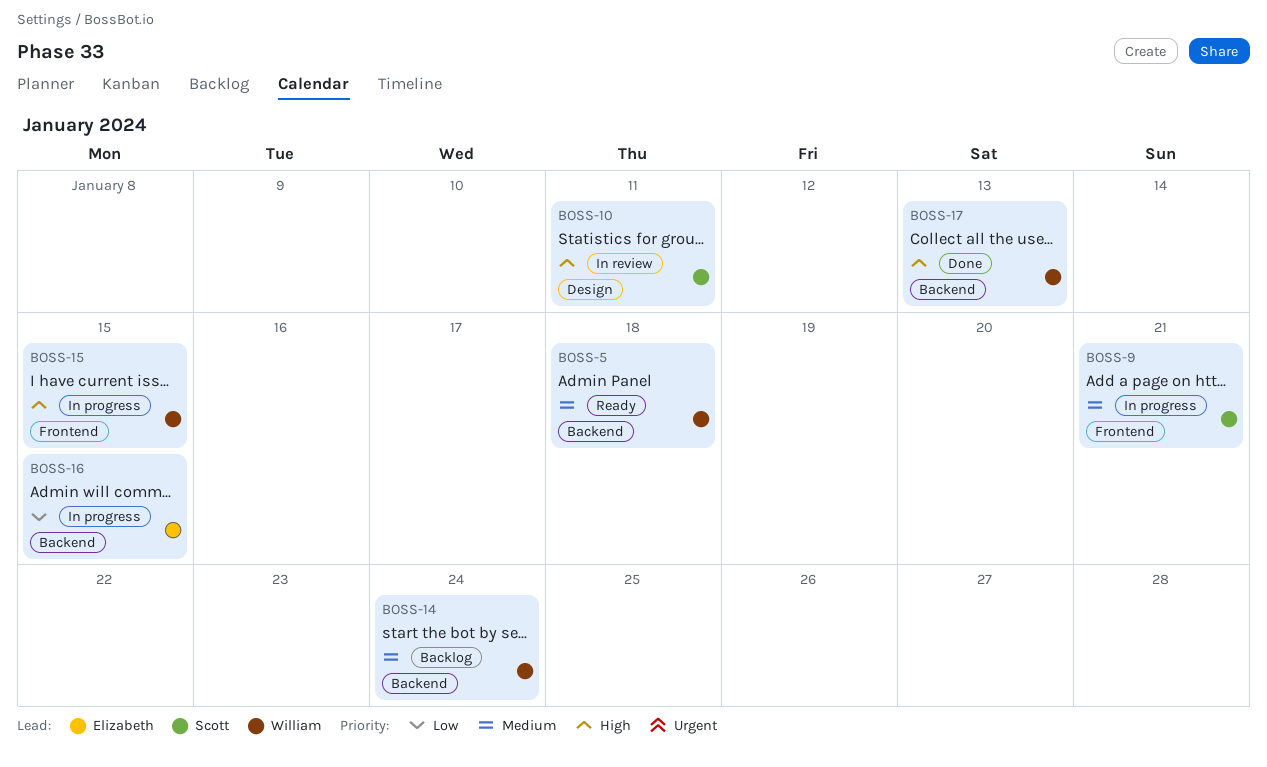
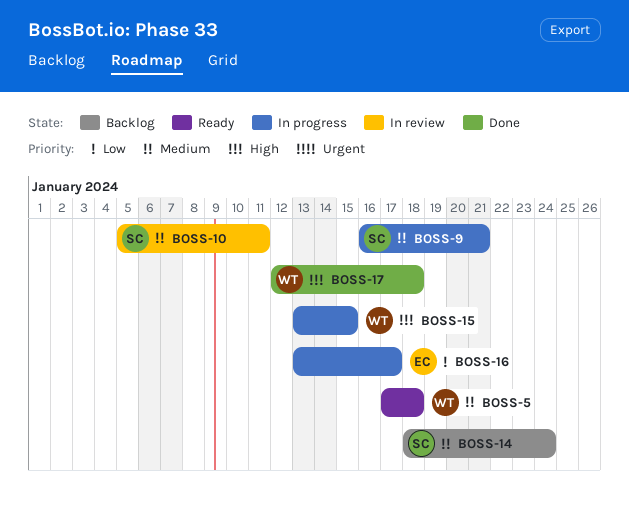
BOSS-10, priority: High -> Medium
BOSS-14, owner: William -> Scott
BOSS-16, due: Jan 15 -> Jan 17
BOSS-17, due: Jan 13 -> Jan 18

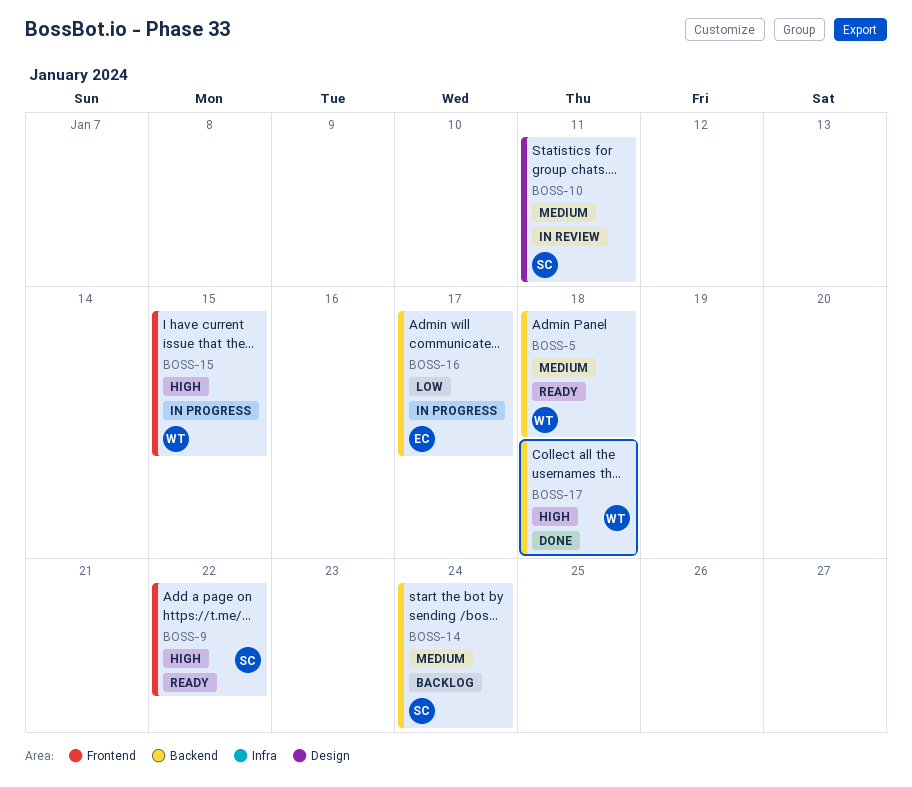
BOSS-9, status: In progress -> Ready
BOSS-9, priority: Medium -> High
BOSS-9, due: Jan 21 -> Jan 22

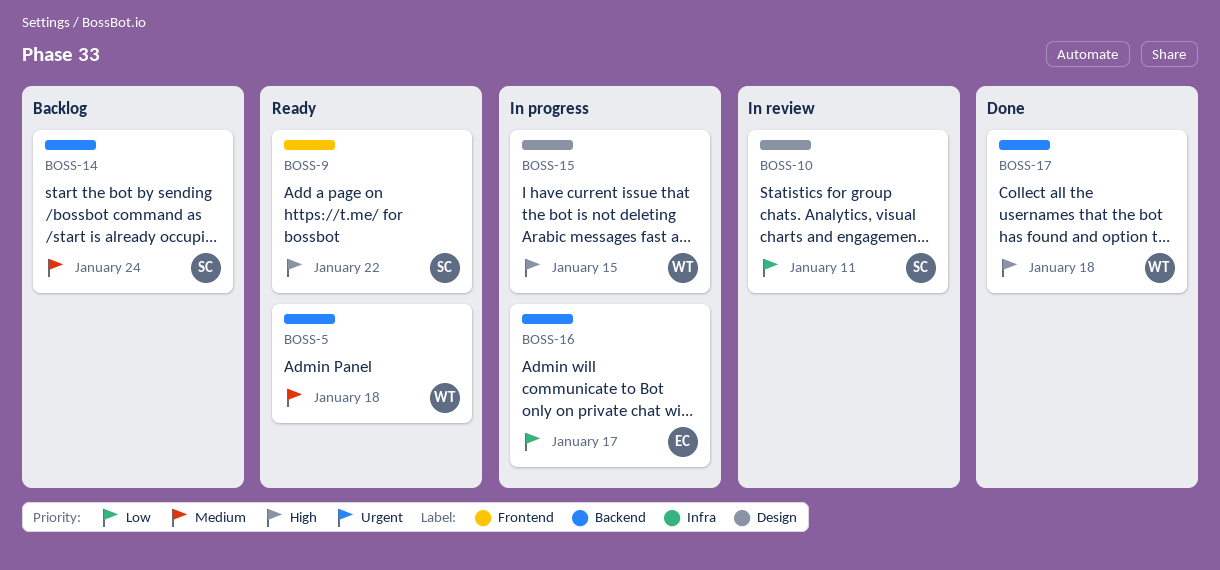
BOSS-10, priority: Medium -> Low
BOSS-15, label: Frontend -> Design

